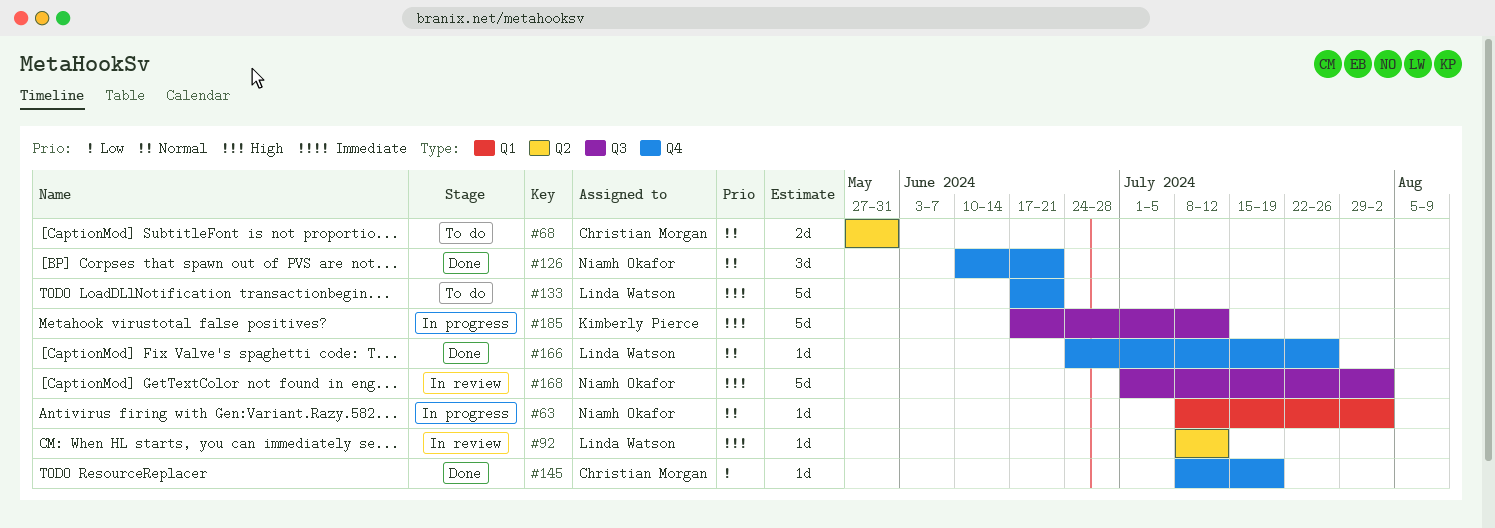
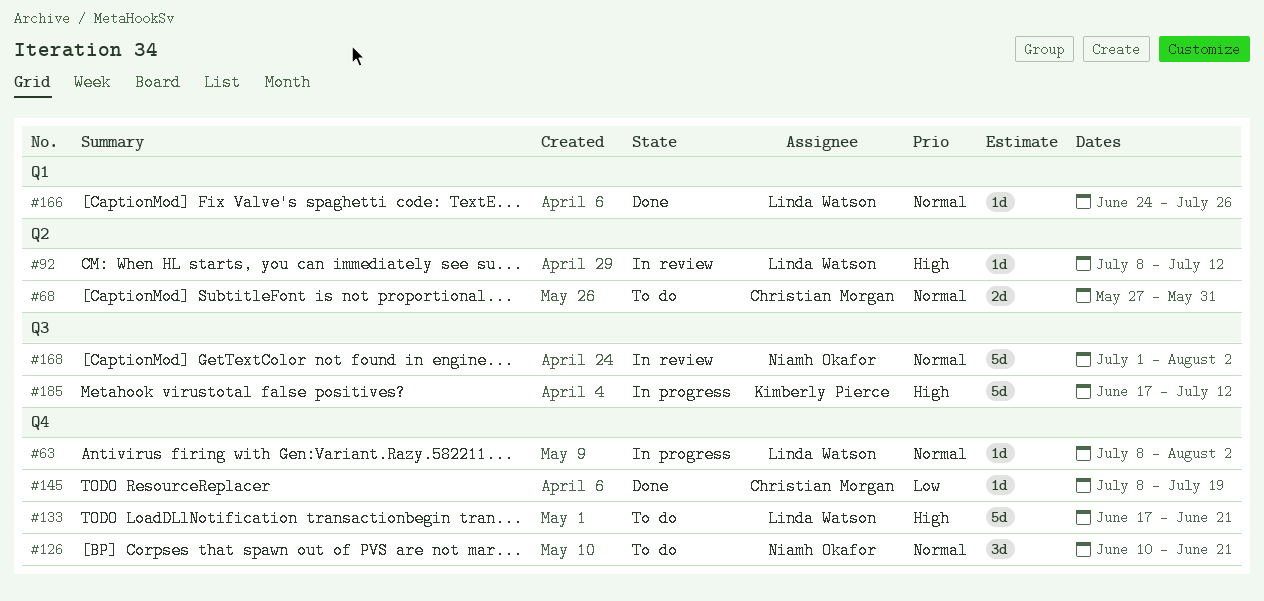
#63, owner: Niamh Okafor -> Linda Watson
#63, label: Q1 -> Q4
#126, status: Done -> To do
#166, label: Q4 -> Q1
#168, priority: High -> Normal

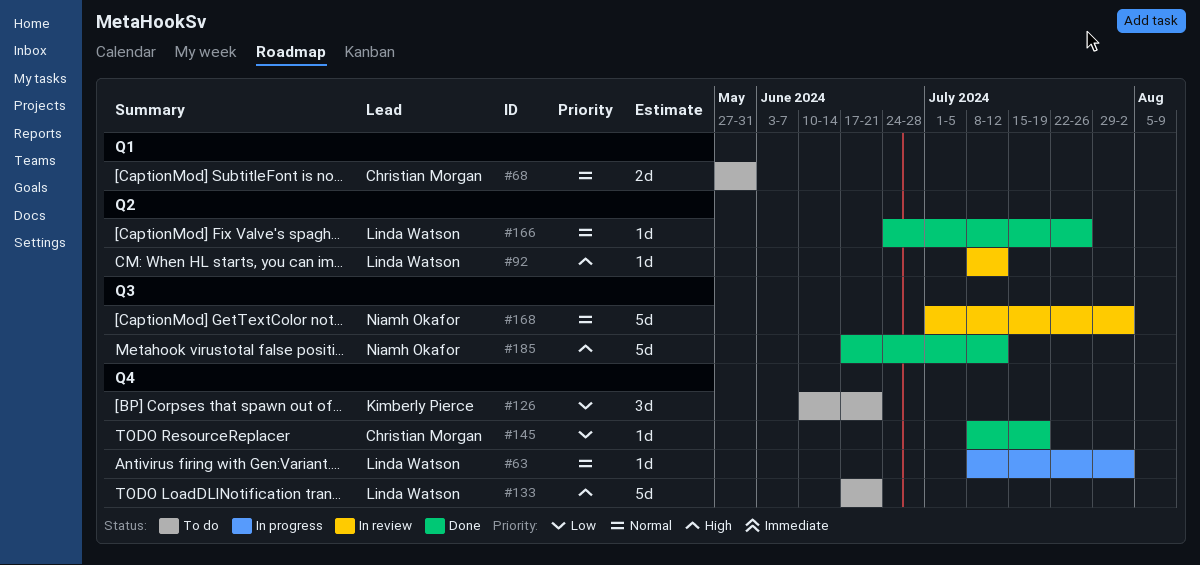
#68, label: Q2 -> Q1
#126, owner: Niamh Okafor -> Kimberly Pierce
#126, priority: Normal -> Low
#166, label: Q1 -> Q2
#185, status: In progress -> Done
#185, owner: Kimberly Pierce -> Niamh Okafor

